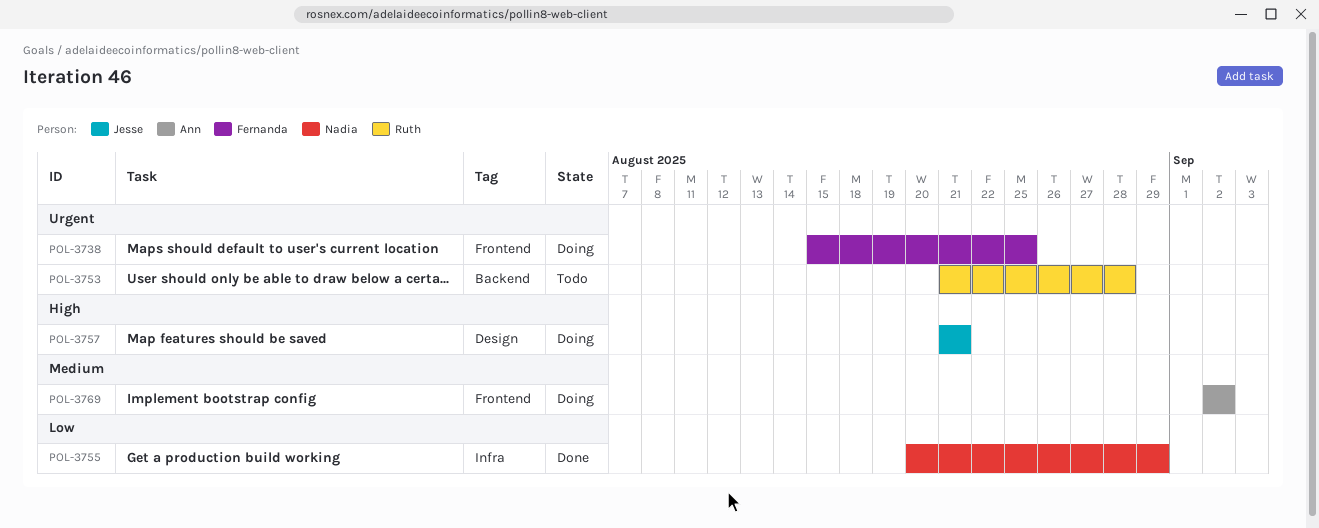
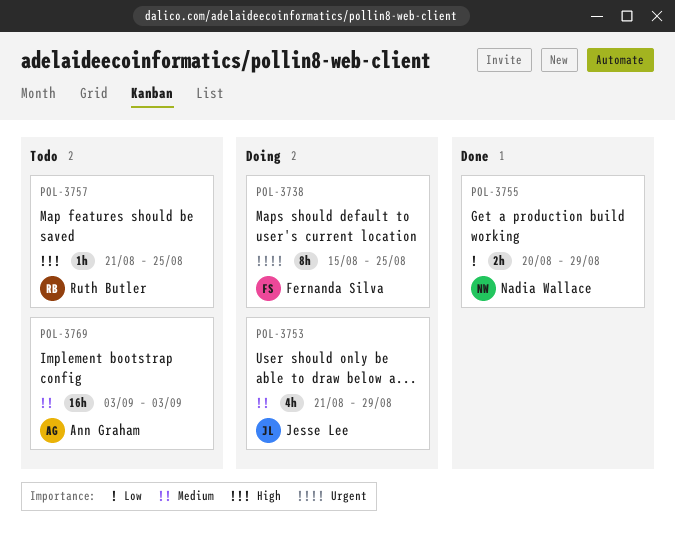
POL-3753, status: Todo -> Doing
POL-3753, owner: Ruth Butler -> Jesse Lee
POL-3753, priority: Urgent -> Medium
POL-3753, due: Aug 28 -> Aug 29
POL-3757, status: Doing -> Todo
POL-3757, owner: Jesse Lee -> Ruth Butler
POL-3757, due: Aug 21 -> Aug 25
POL-3769, status: Doing -> Todo
POL-3769, start: Sep 2 -> Sep 3
POL-3769, due: Sep 2 -> Sep 3

